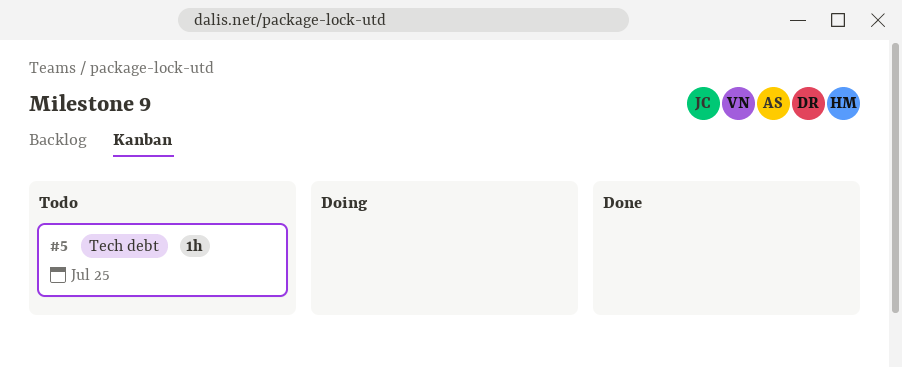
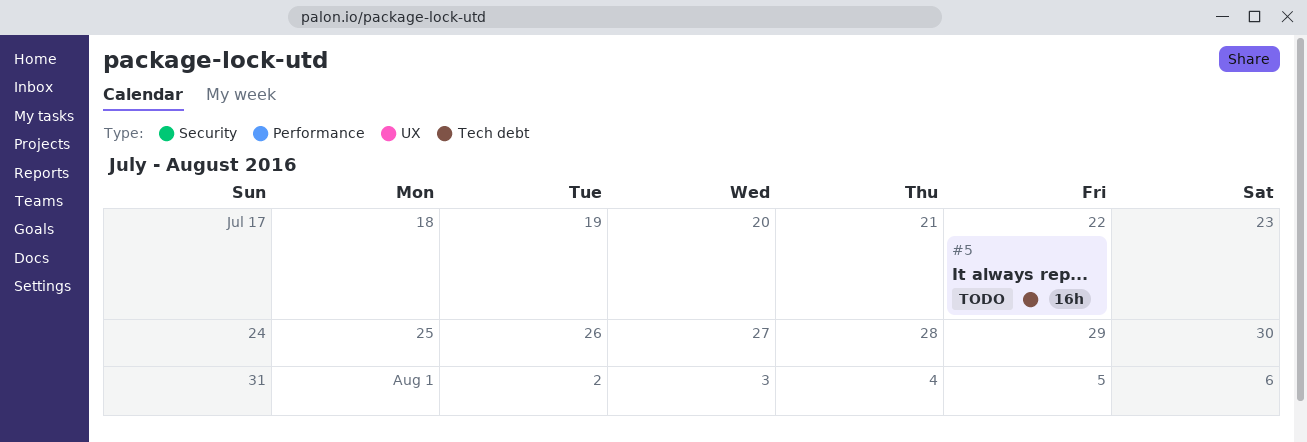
#5, estimate: 1h -> 16h
#5, due: Jul 25 -> Jul 22

